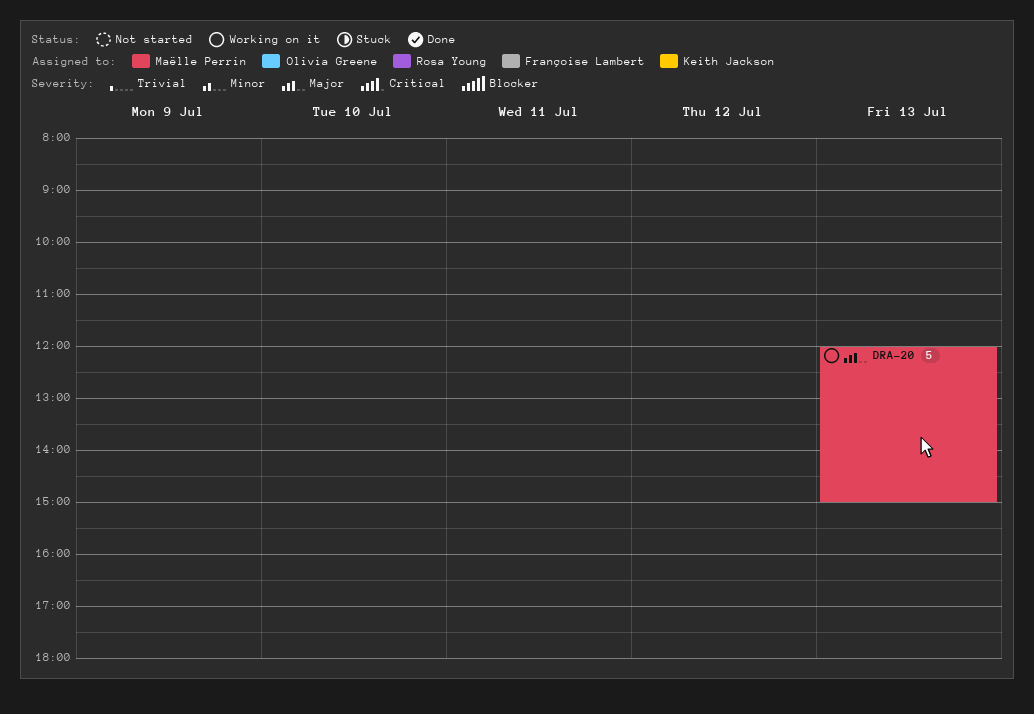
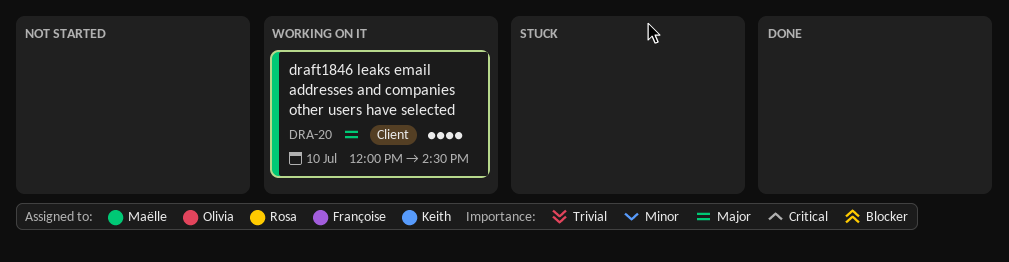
DRA-20, estimate: 5 -> 4
DRA-20, day: Jul 13 -> Jul 10
DRA-20, ends: 15:00 -> 14:30

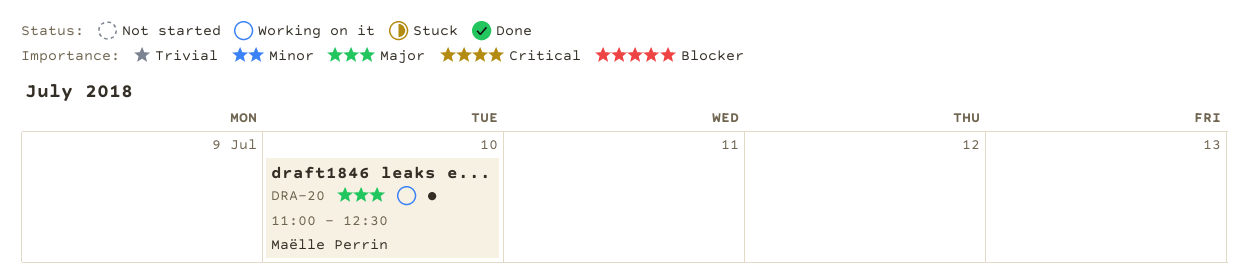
DRA-20, estimate: 4 -> 1
DRA-20, begins: 12:00 -> 11:00
DRA-20, ends: 14:30 -> 12:30

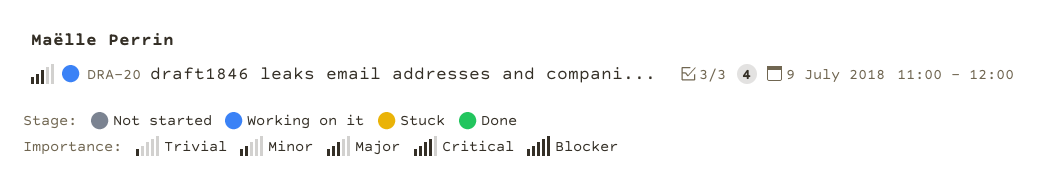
DRA-20, estimate: 1 -> 4
DRA-20, day: Jul 10 -> Jul 9
DRA-20, ends: 12:30 -> 12:00

